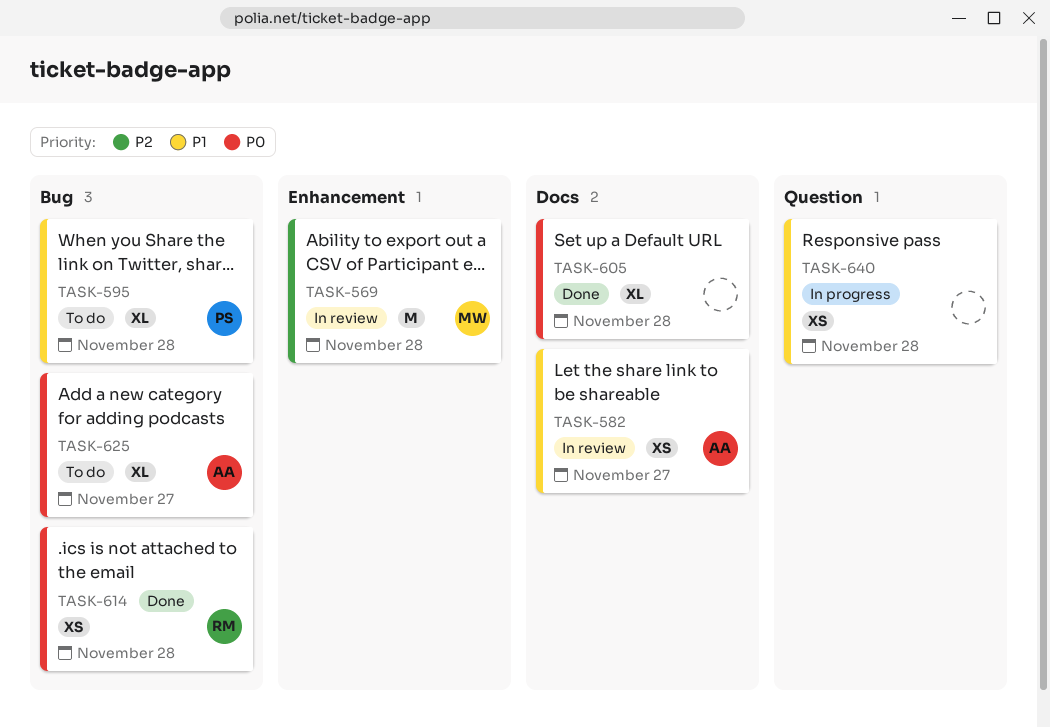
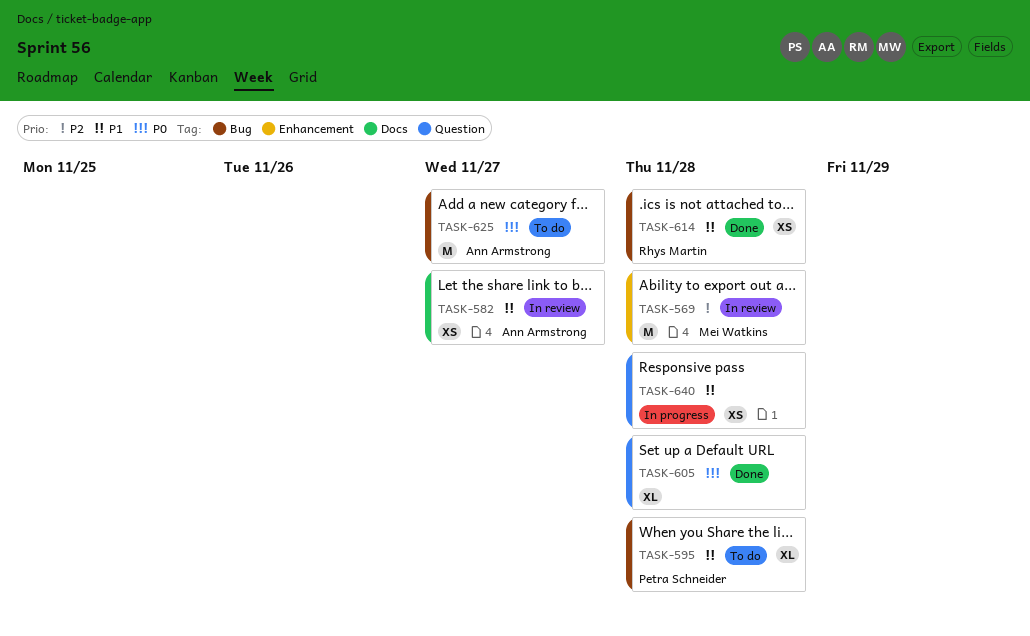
TASK-605, label: Docs -> Question
TASK-614, priority: P0 -> P1
TASK-625, estimate: XL -> M

